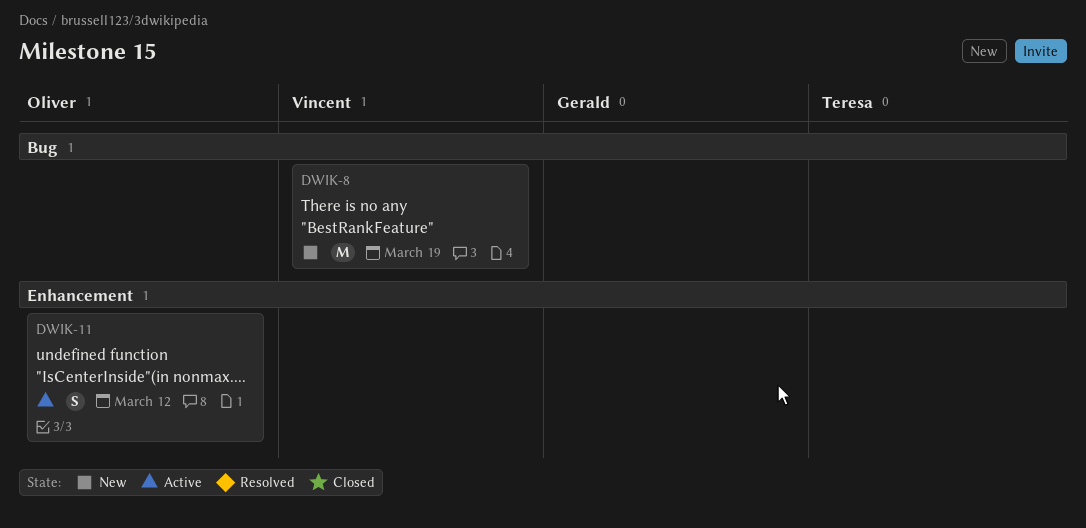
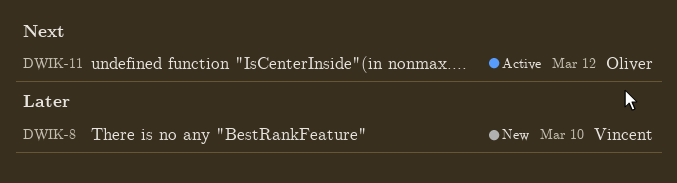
DWIK-8, due: Mar 19 -> Mar 10

